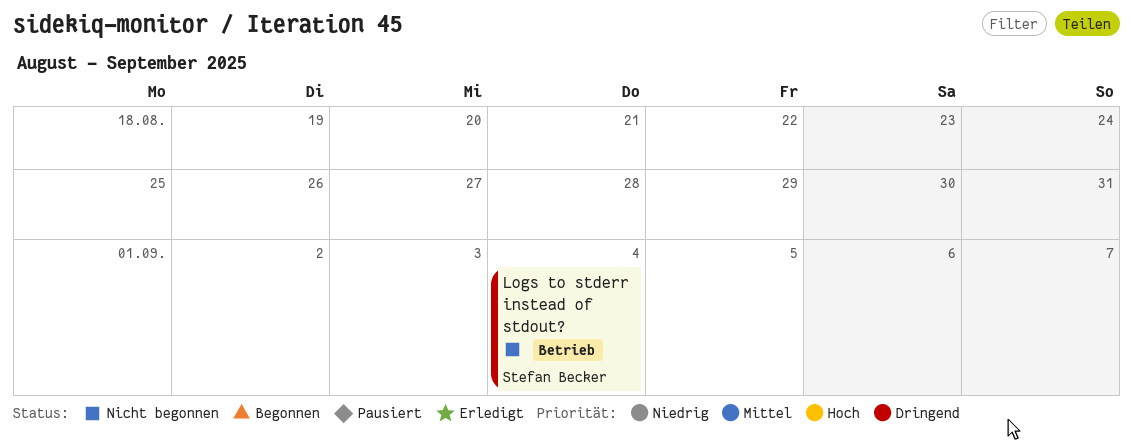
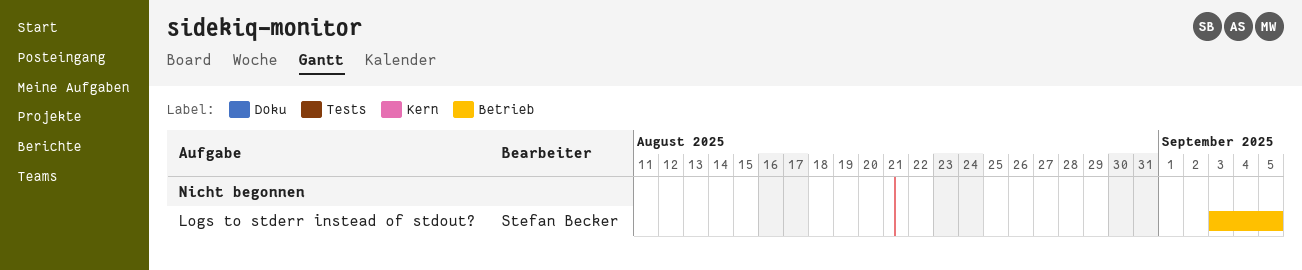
Logs to stderr instead of stdout?, due: Sep 4 -> Sep 5

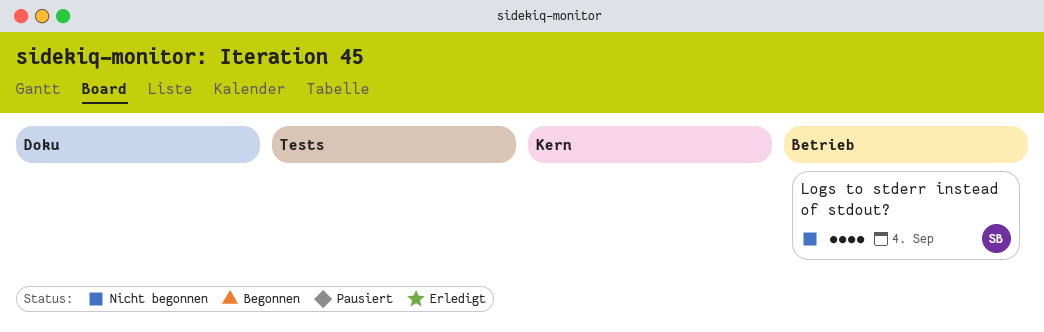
Logs to stderr instead of stdout?, due: Sep 5 -> Sep 4

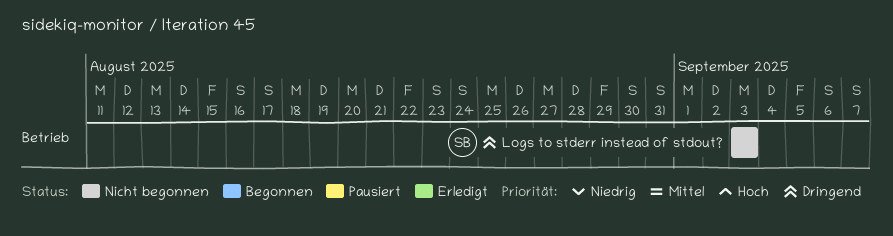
Logs to stderr instead of stdout?, due: Sep 4 -> Sep 3

